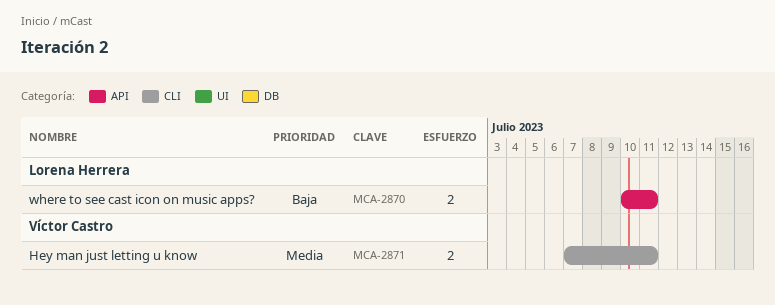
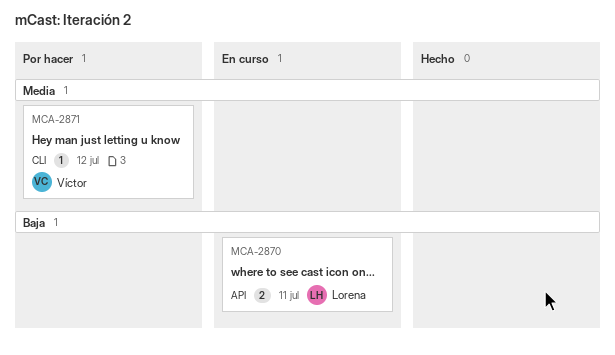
MCA-2871, estimate: 2 -> 1
MCA-2871, due: Jul 11 -> Jul 12

